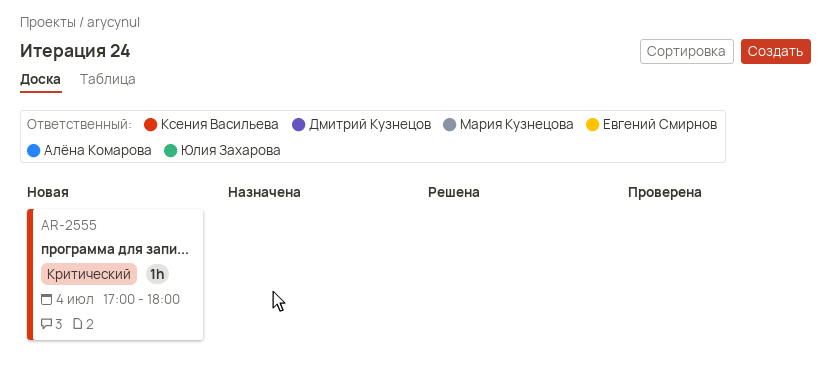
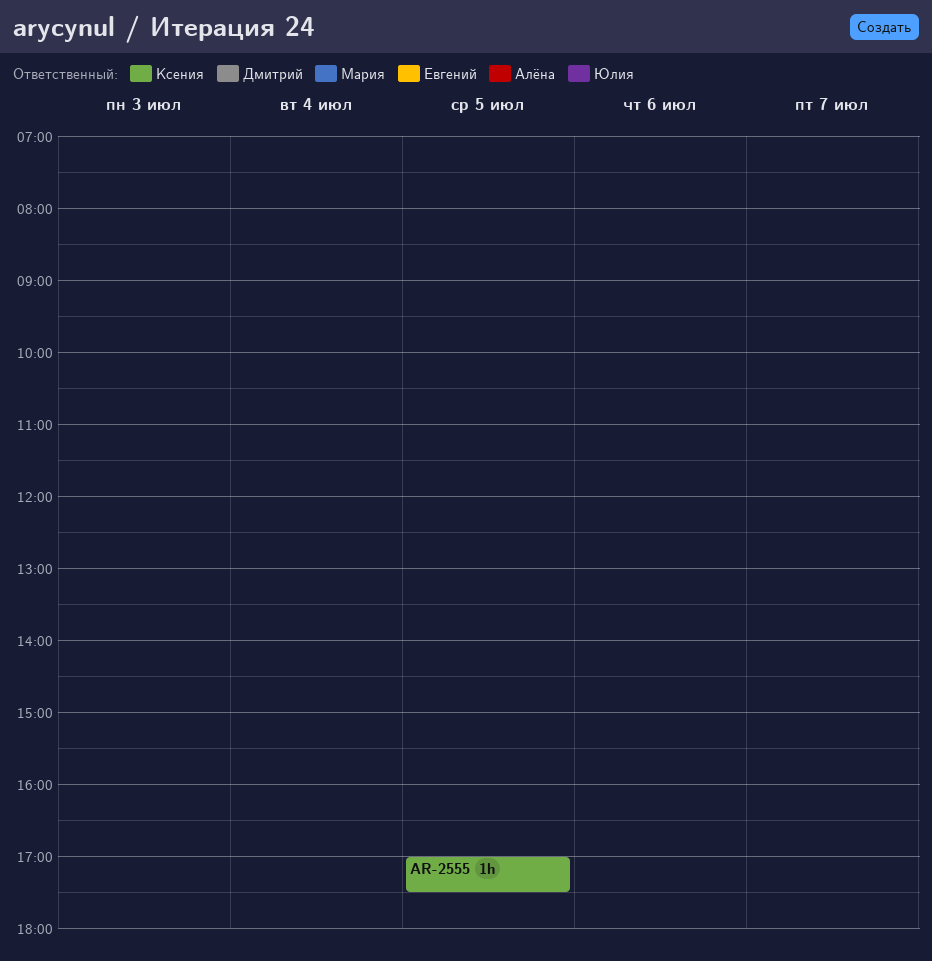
AR-2555, day: Jul 4 -> Jul 5
AR-2555, ends: 18:00 -> 17:30

